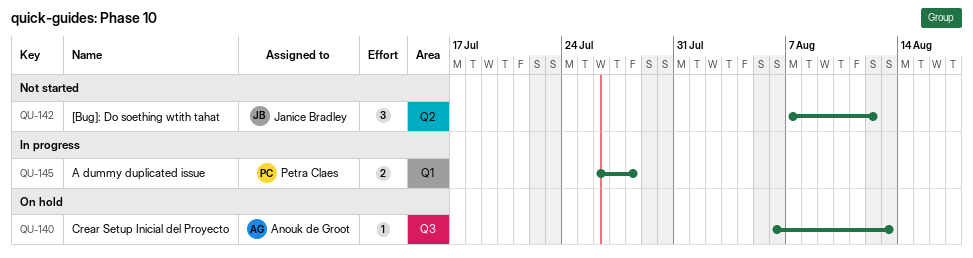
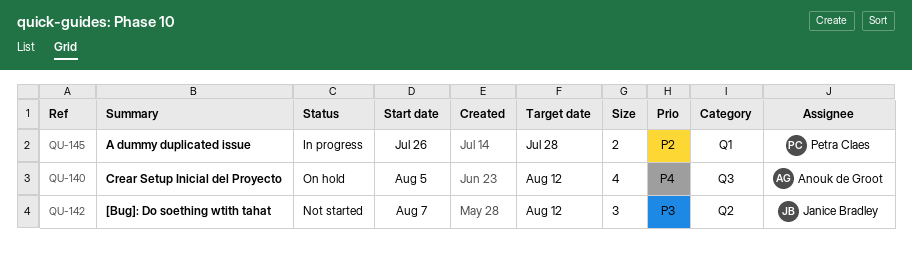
QU-140, estimate: 1 -> 4
QU-140, start: Aug 6 -> Aug 5
QU-140, due: Aug 13 -> Aug 12

